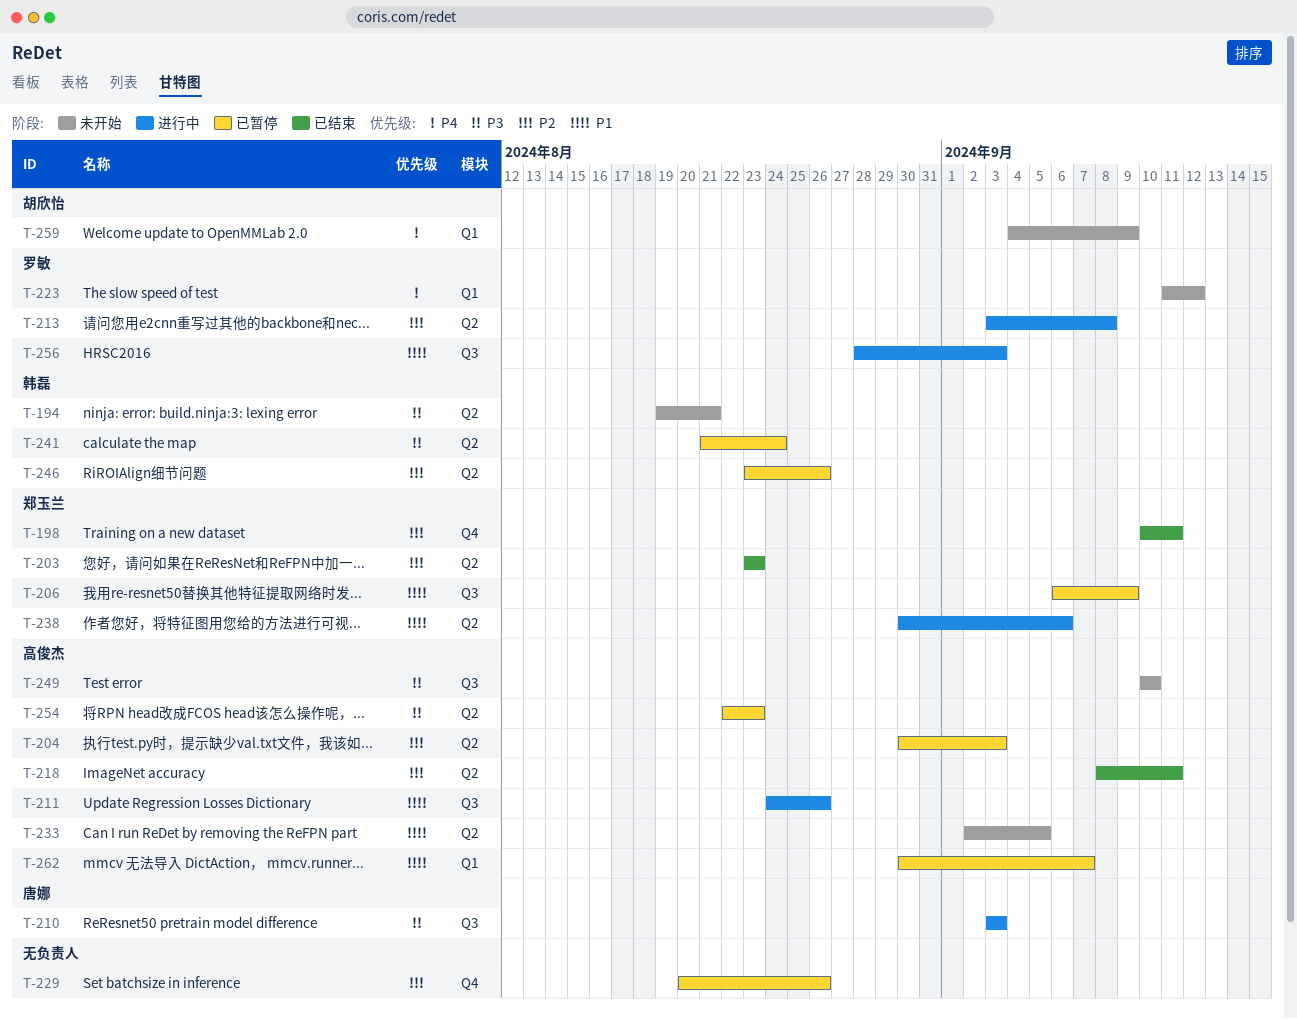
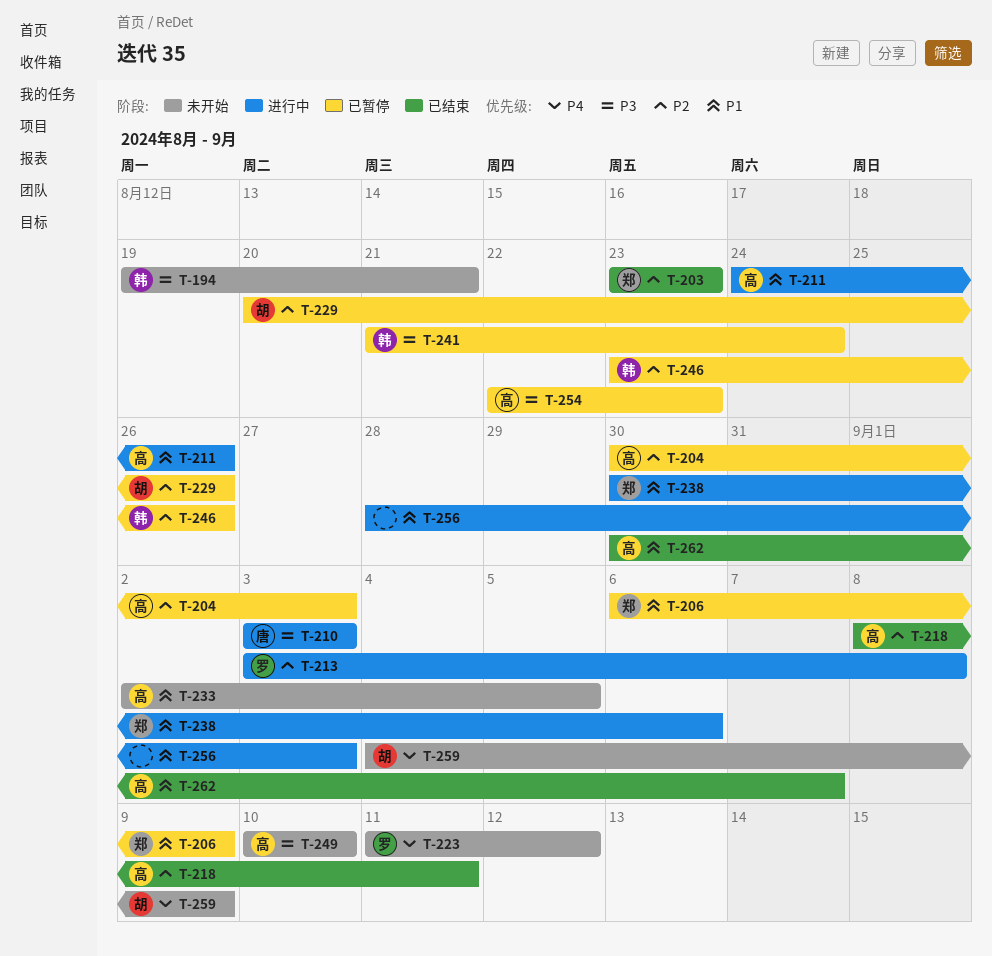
T-198: present -> none
T-229, owner: none -> 胡欣怡
T-256, owner: 罗敏 -> none
T-262, status: 已暂停 -> 已结束

